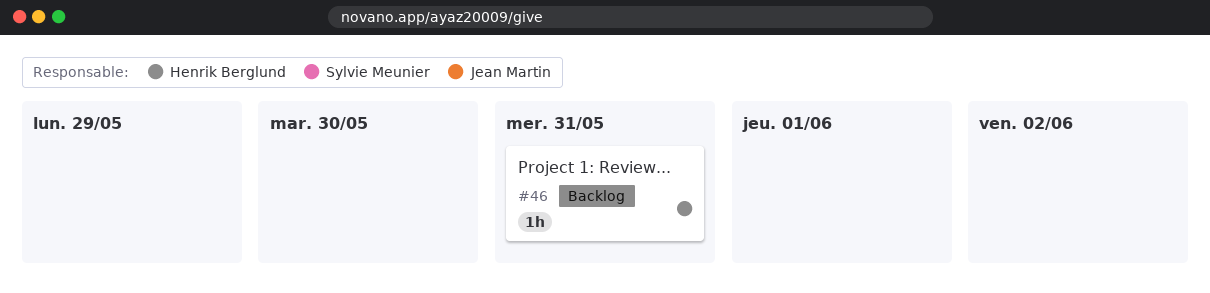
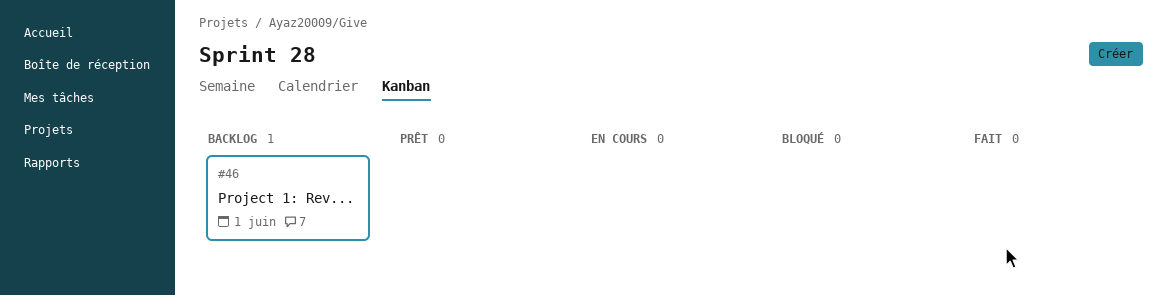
#46, due: May 31 -> Jun 1

